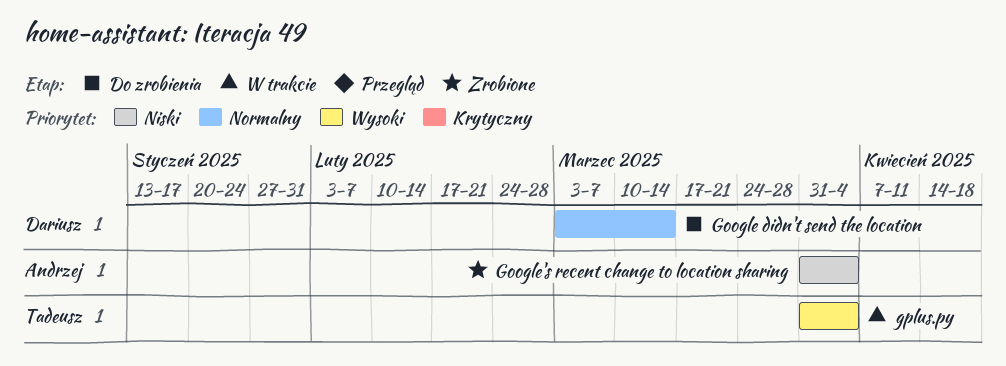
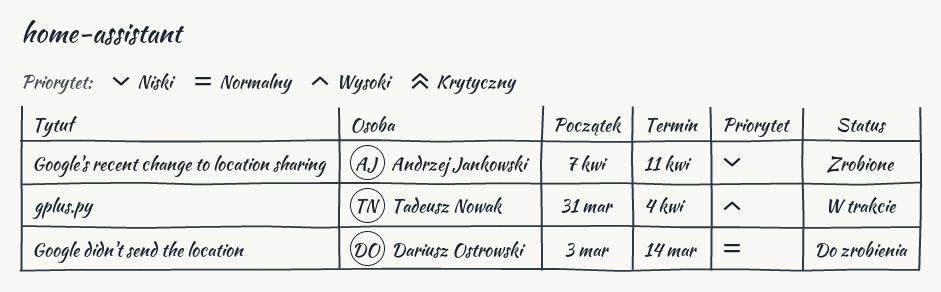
Google's recent change to location sharing, start: Mar 31 -> Apr 7
Google's recent change to location sharing, due: Apr 4 -> Apr 11

